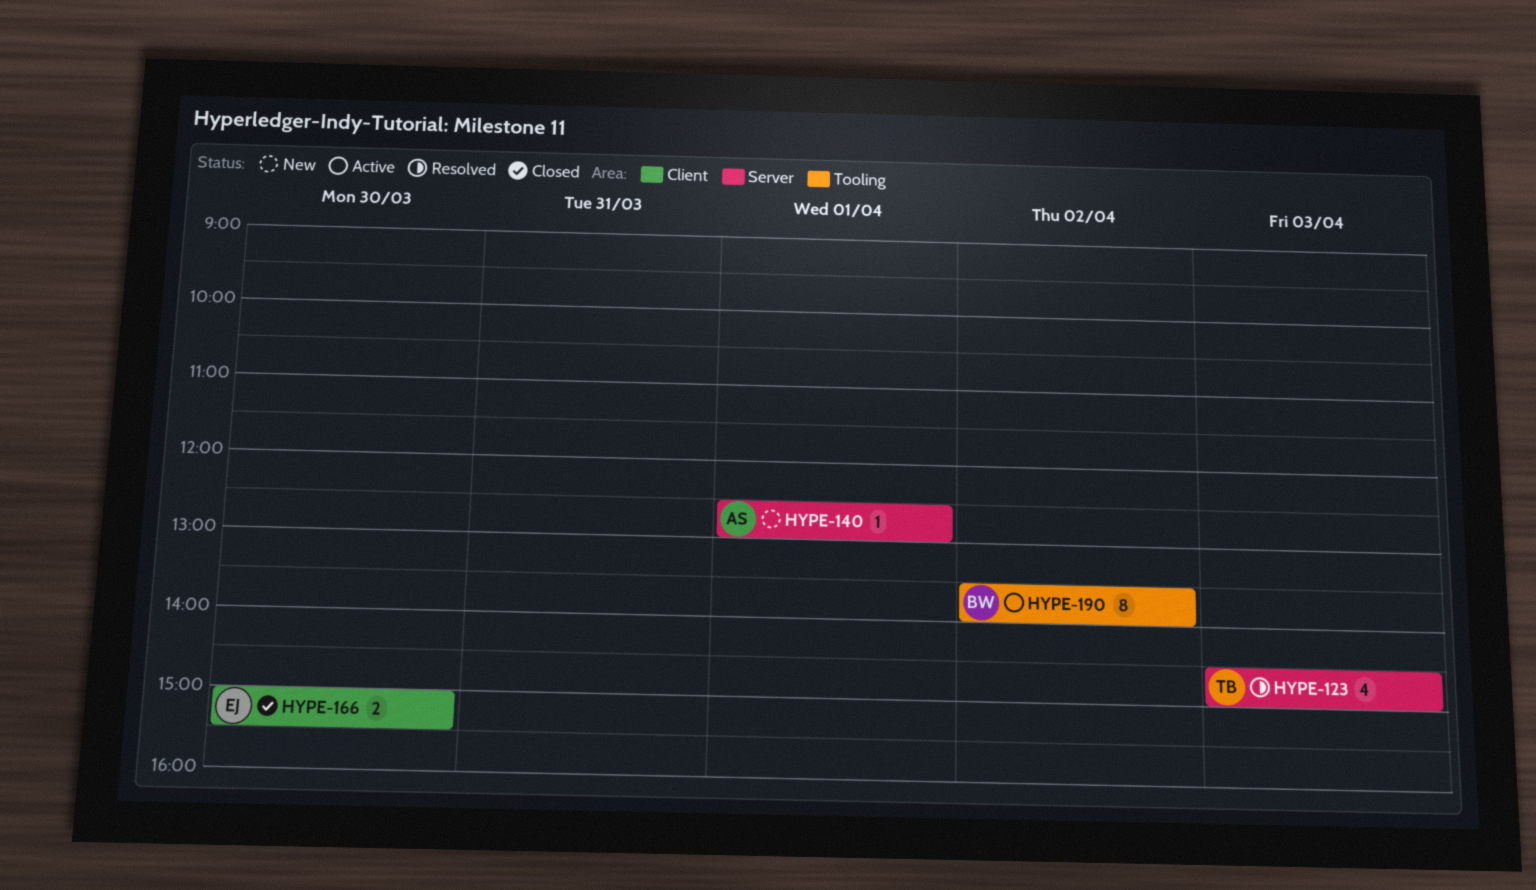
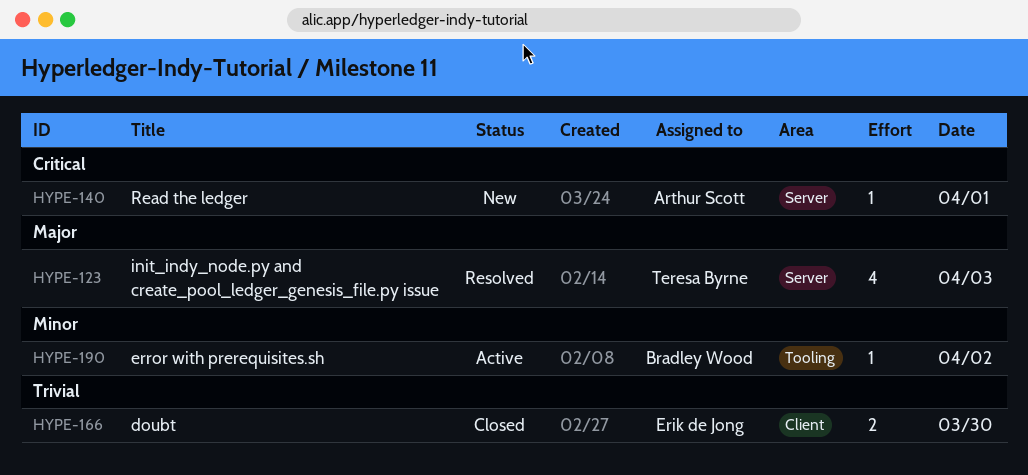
HYPE-190, estimate: 8 -> 1

